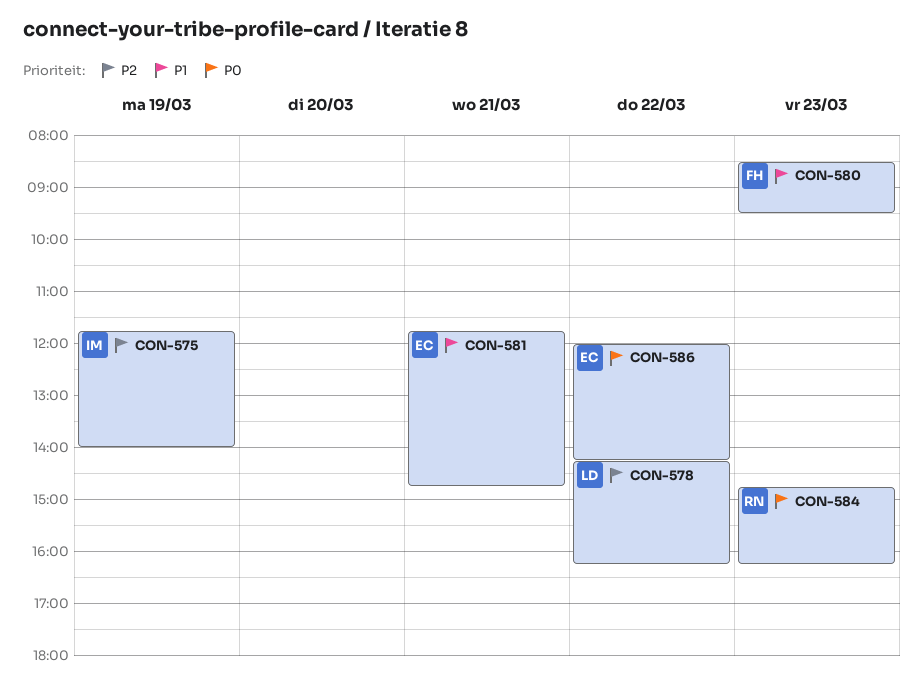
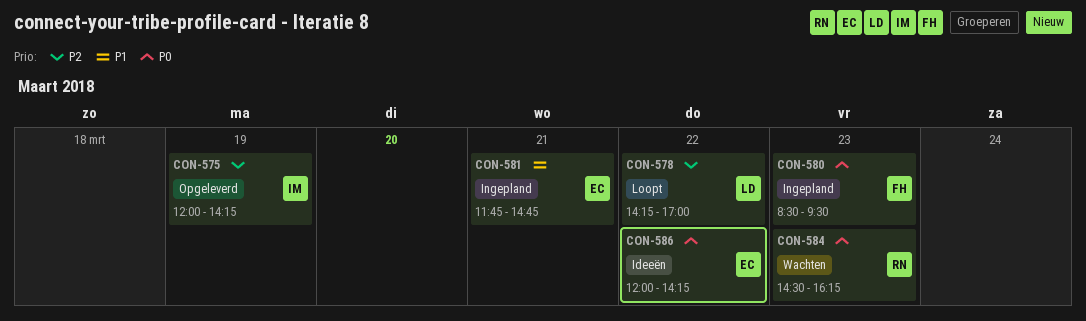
CON-575, begins: 11:45 -> 12:00
CON-575, ends: 14:00 -> 14:15
CON-578, ends: 16:15 -> 17:00
CON-580, priority: P1 -> P0
CON-584, begins: 14:45 -> 14:30

